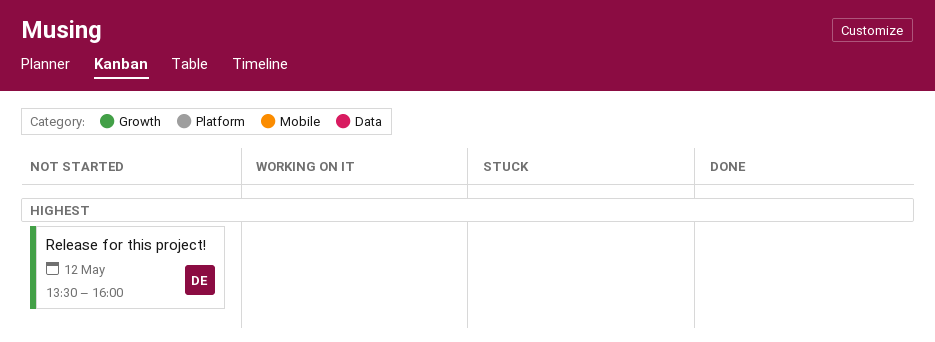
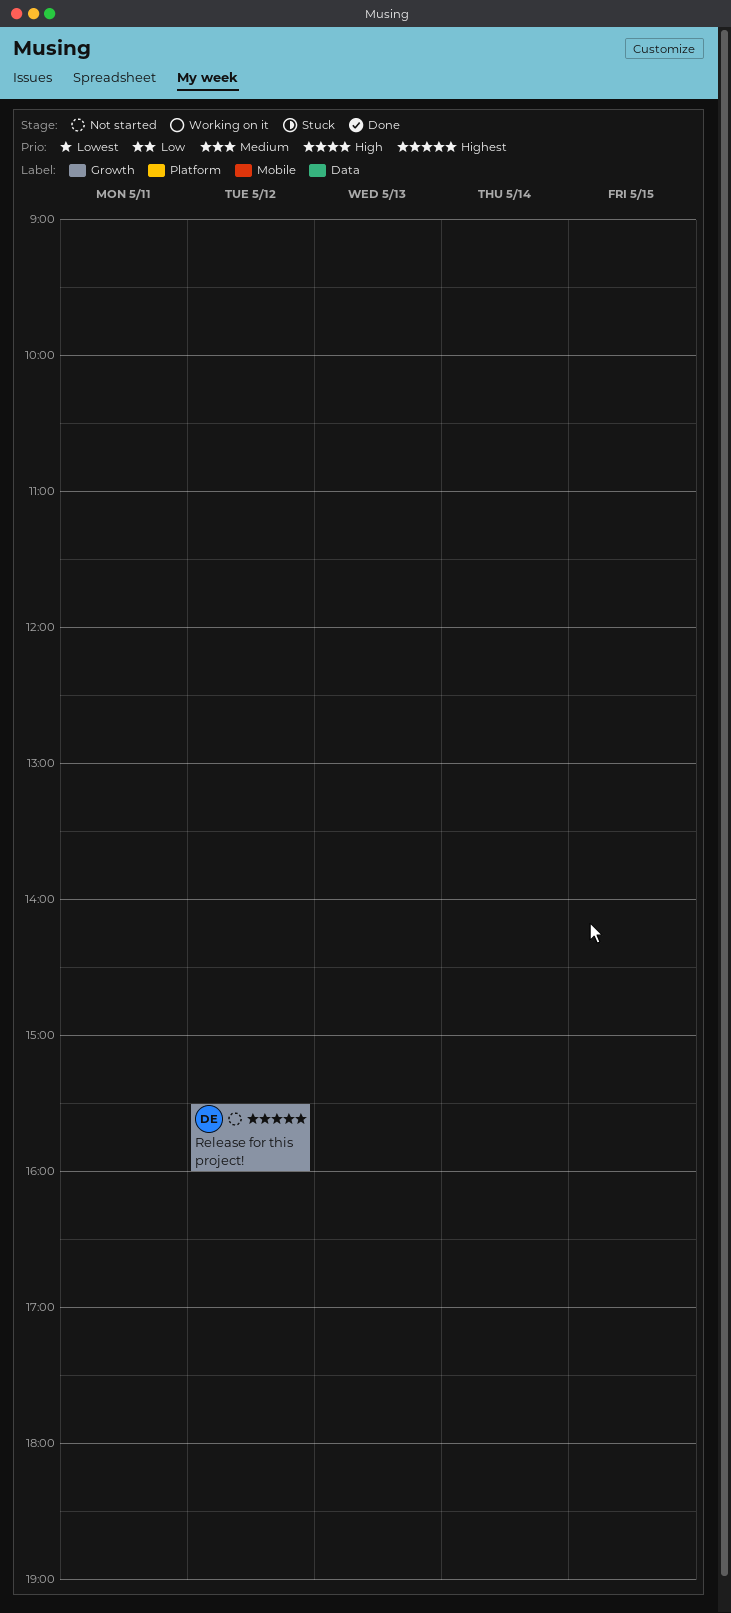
Release for this project!, begins: 13:30 -> 15:30

